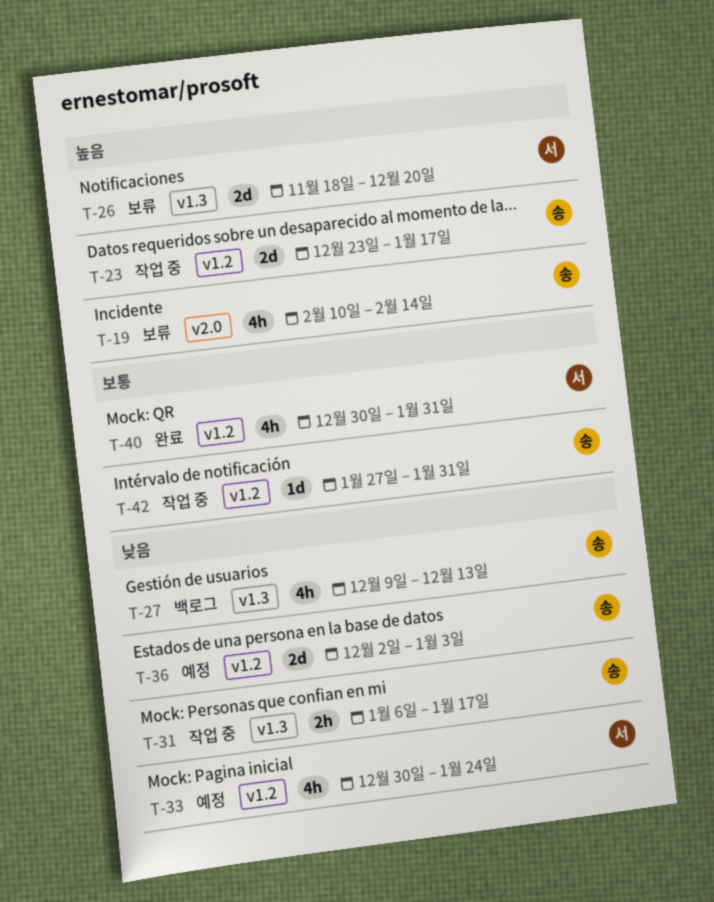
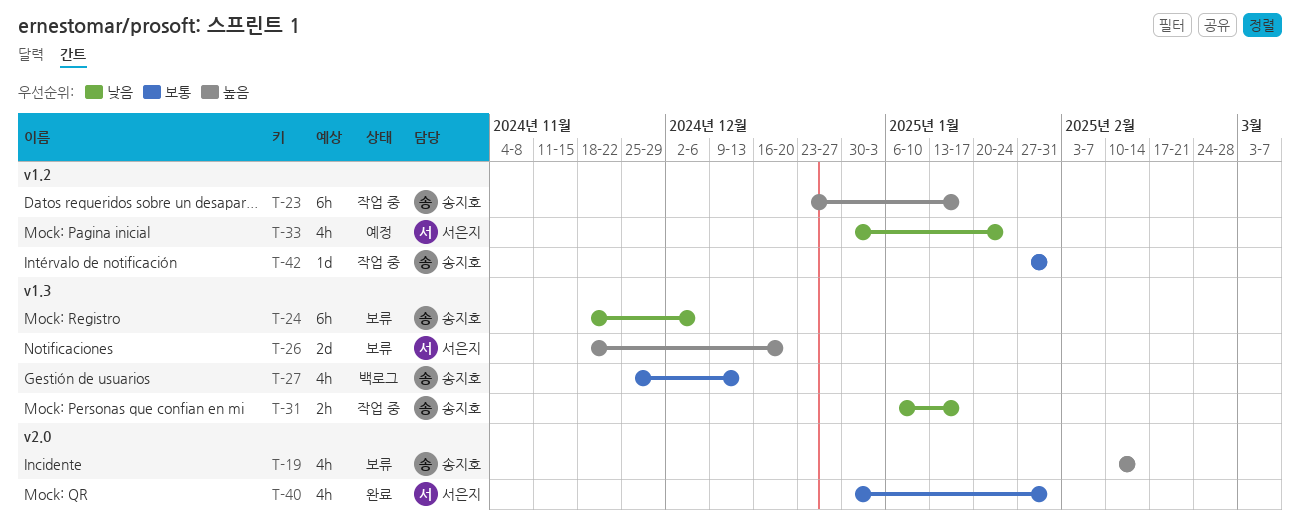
T-23, estimate: 2d -> 6h
T-24: none -> present
T-27, priority: 낮음 -> 보통
T-27, start: Dec 9 -> Nov 25
T-36: present -> none
T-40, label: v1.2 -> v2.0

